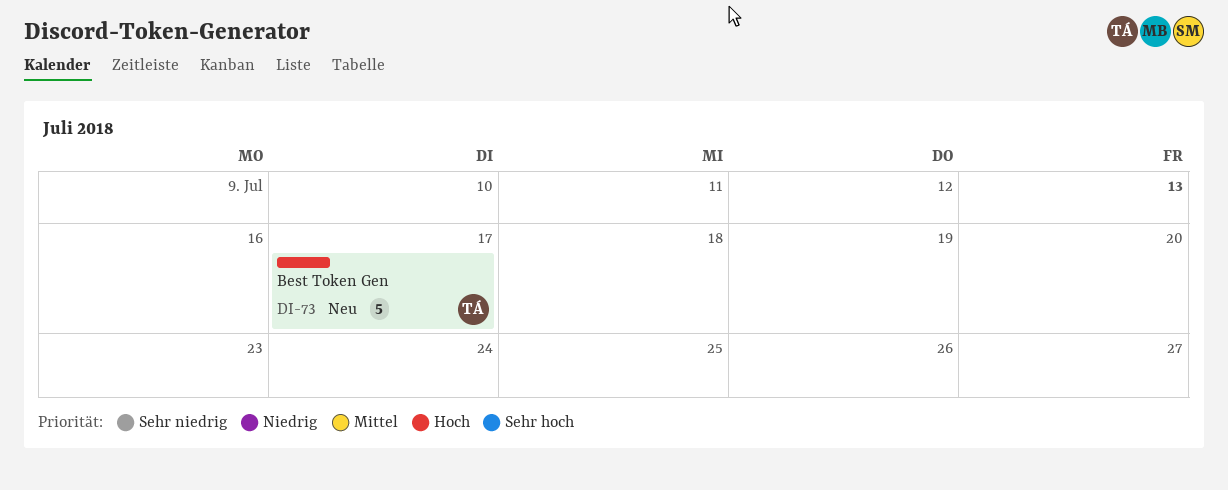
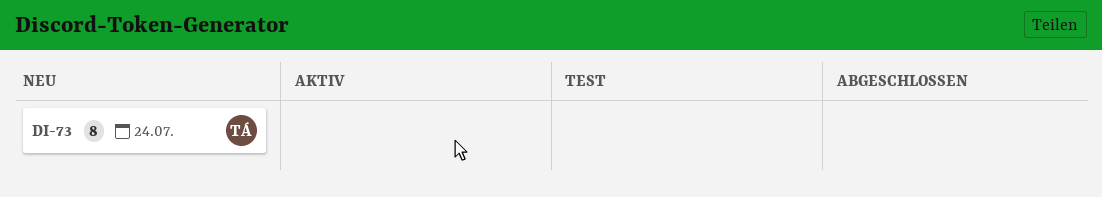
DI-73, estimate: 5 -> 8
DI-73, due: Jul 17 -> Jul 24

